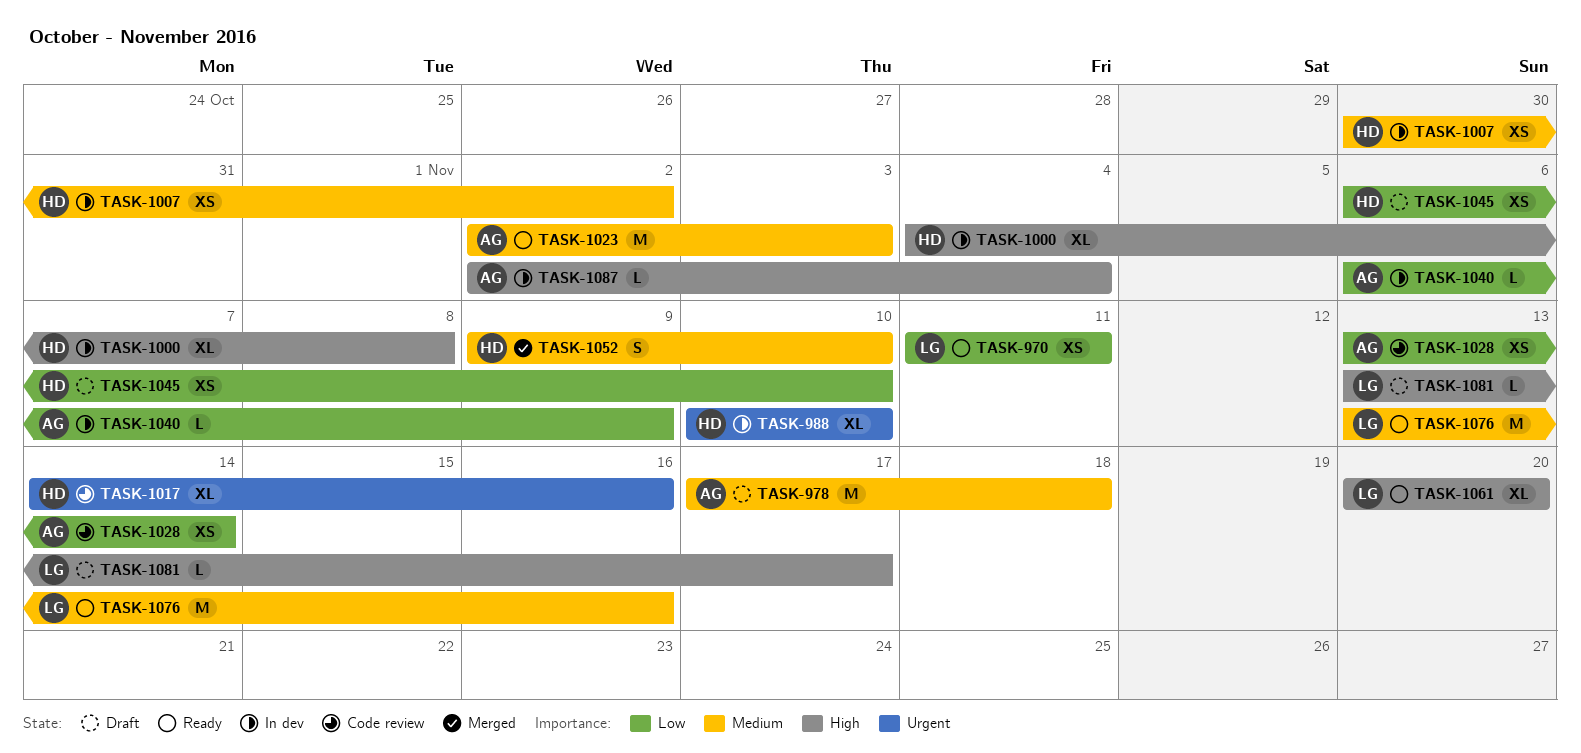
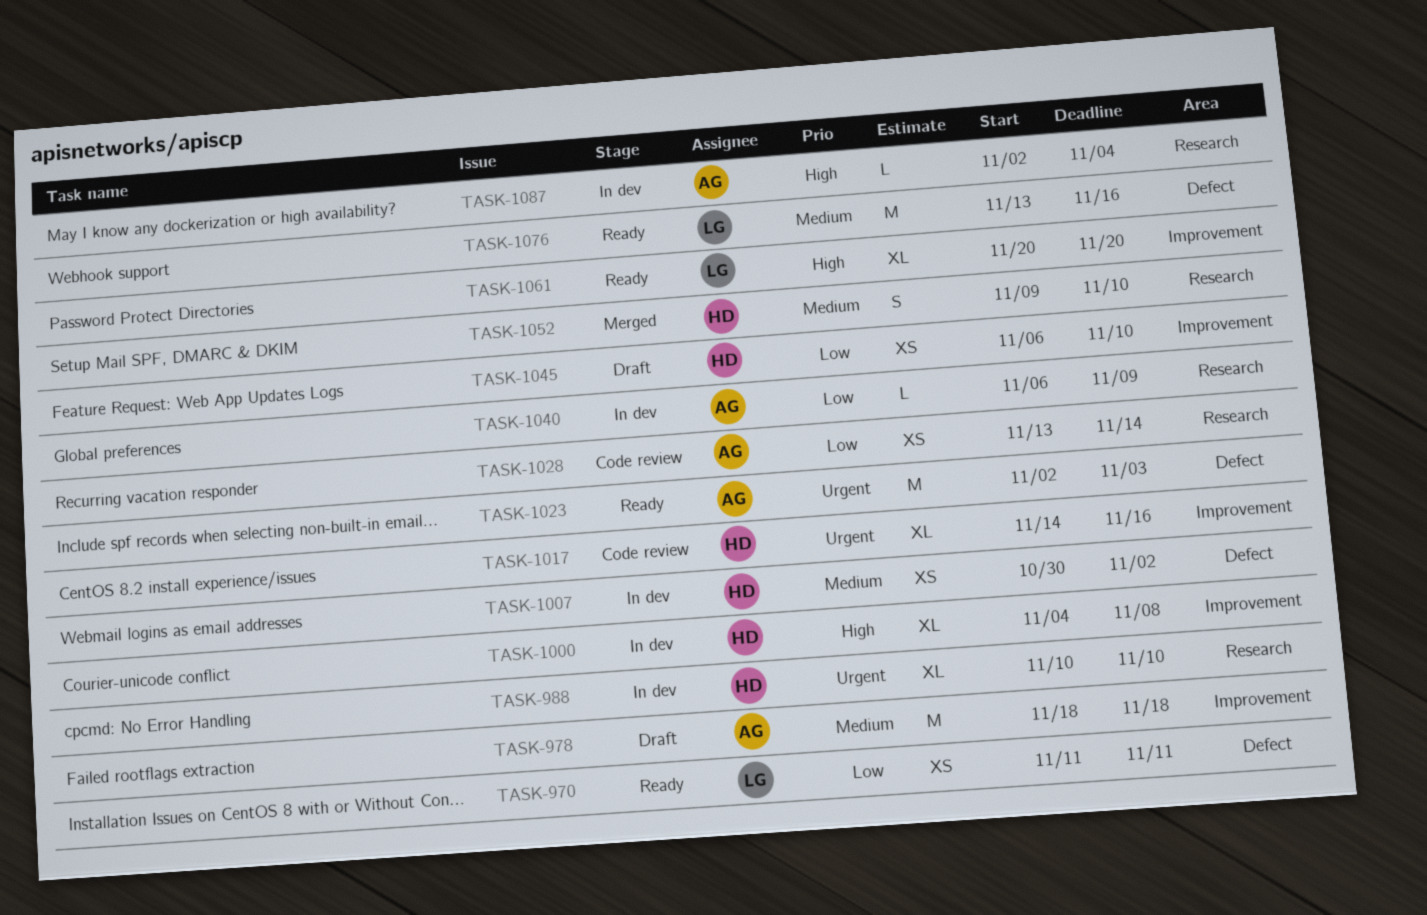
TASK-978, start: Nov 17 -> Nov 18
TASK-1023, priority: Medium -> Urgent
TASK-1081: present -> none

